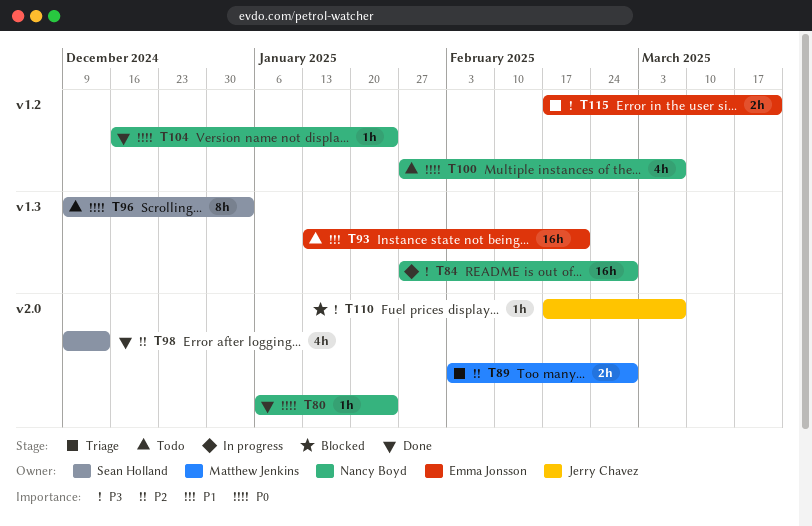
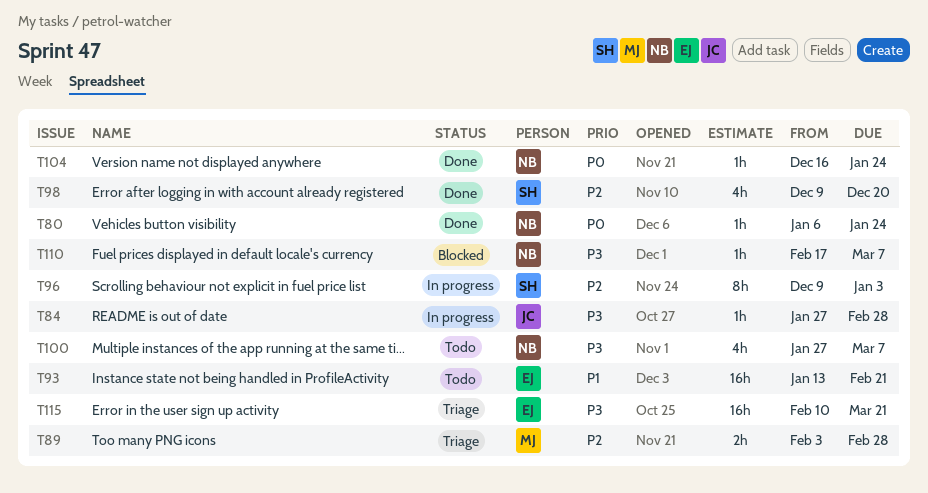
T84, owner: Nancy Boyd -> Jerry Chavez
T84, estimate: 16h -> 1h
T96, status: Todo -> In progress
T96, priority: P0 -> P2
T98, due: Dec 13 -> Dec 20
T100, priority: P0 -> P3
T110, owner: Jerry Chavez -> Nancy Boyd
T115, estimate: 2h -> 16h
T115, start: Feb 17 -> Feb 10

